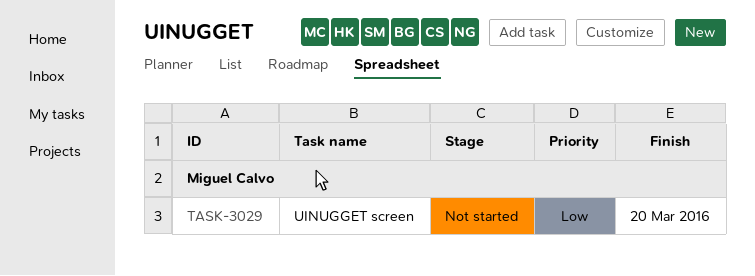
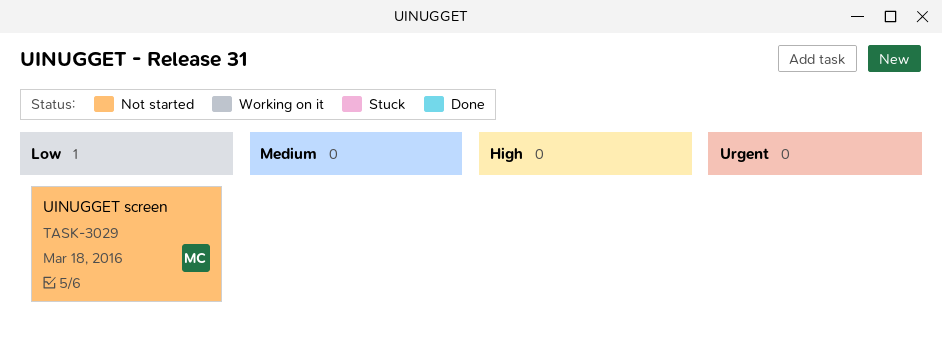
TASK-3029, due: Mar 20 -> Mar 18

